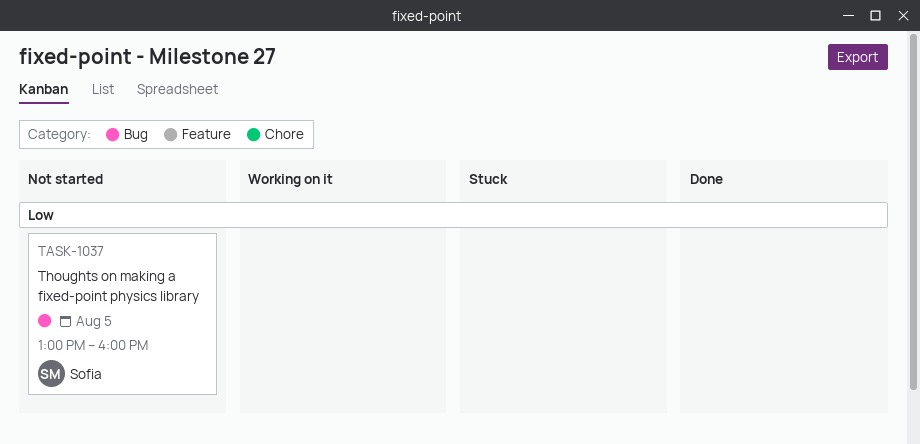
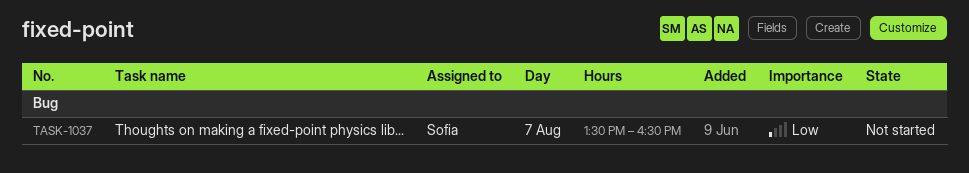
TASK-1037, day: Aug 5 -> Aug 7
TASK-1037, begins: 13:00 -> 13:30
TASK-1037, ends: 16:00 -> 16:30

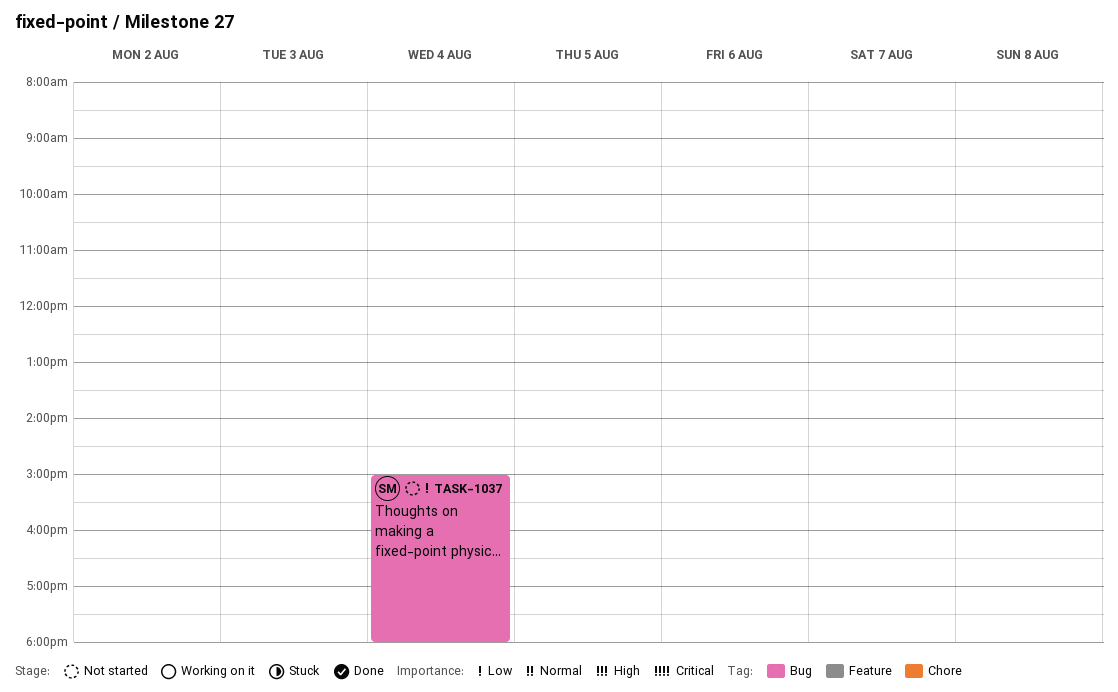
TASK-1037, day: Aug 7 -> Aug 4
TASK-1037, begins: 13:30 -> 15:00
TASK-1037, ends: 16:30 -> 18:00

